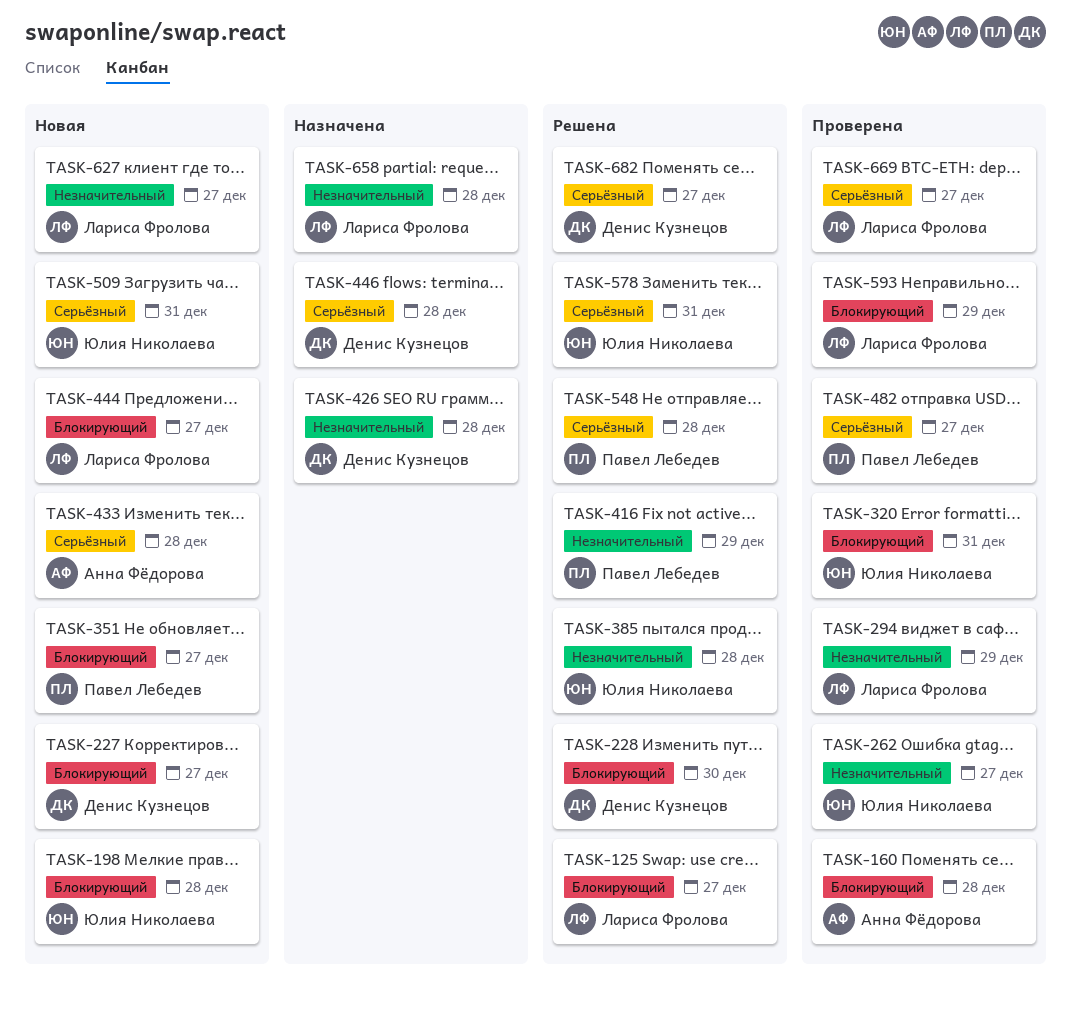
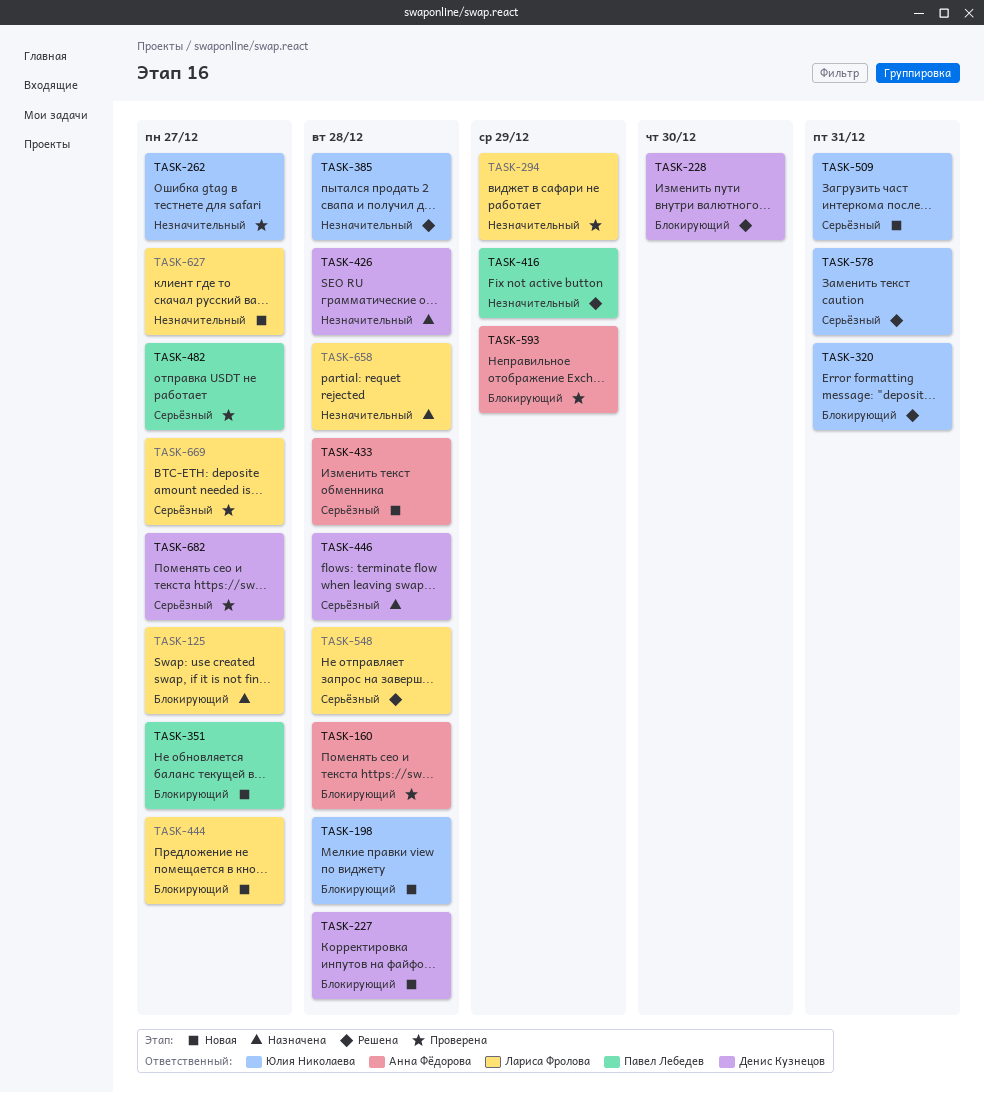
TASK-125, status: Решена -> Назначена
TASK-227, due: Dec 27 -> Dec 28
TASK-320, status: Проверена -> Решена
TASK-548, owner: Павел Лебедев -> Лариса Фролова
TASK-593, owner: Лариса Фролова -> Анна Фёдорова
TASK-682, status: Решена -> Проверена

